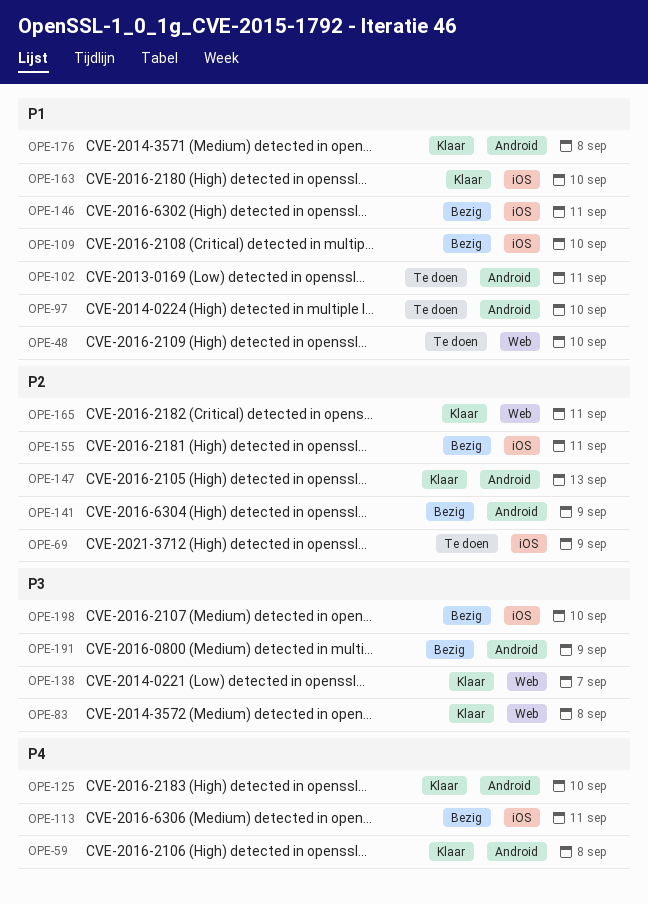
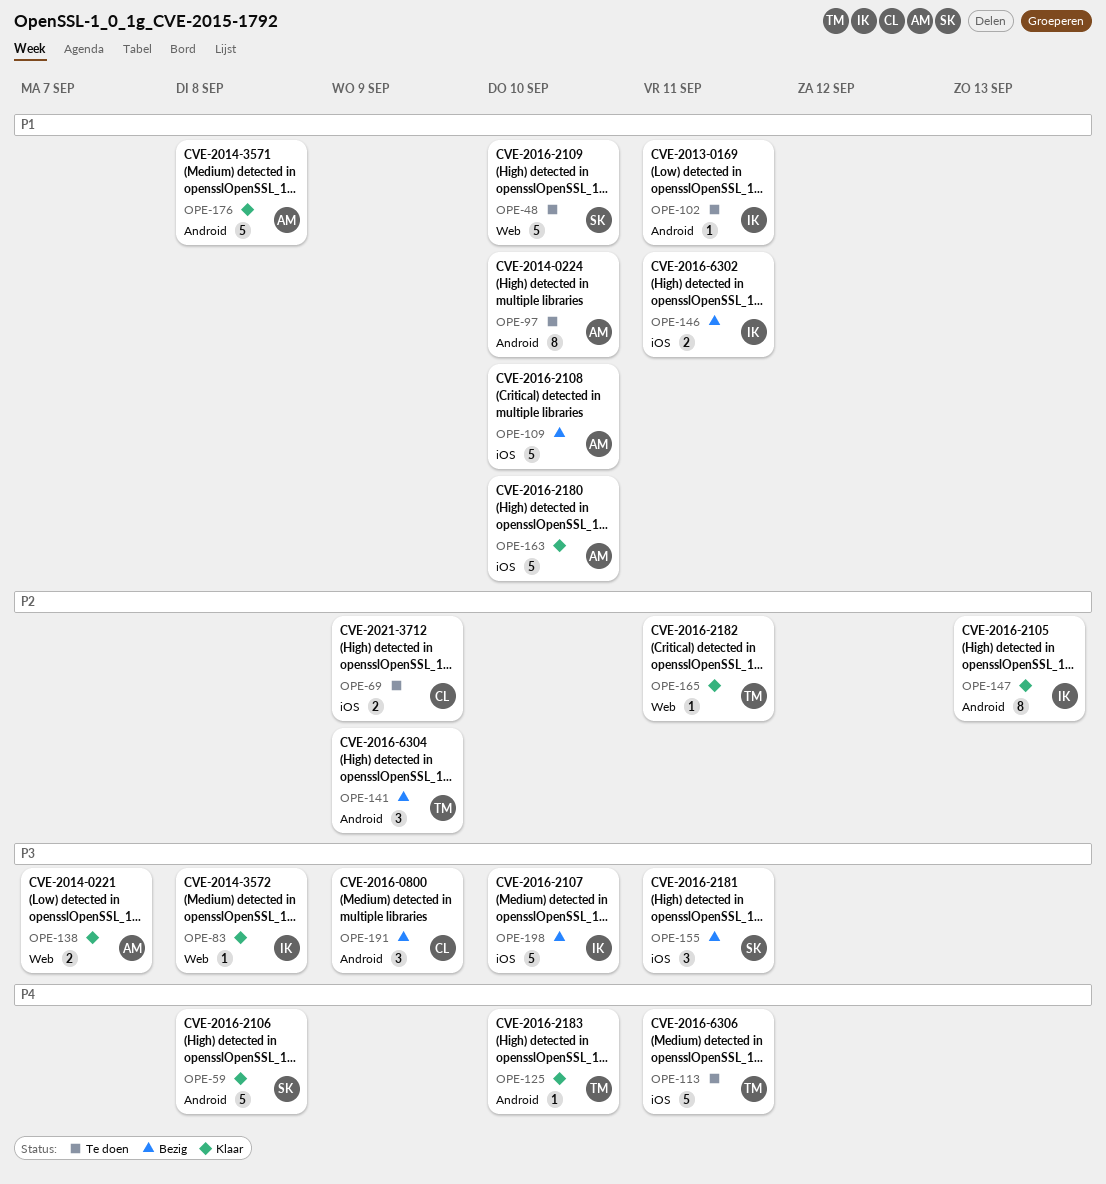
OPE-113, status: Bezig -> Te doen
OPE-155, priority: P2 -> P3

